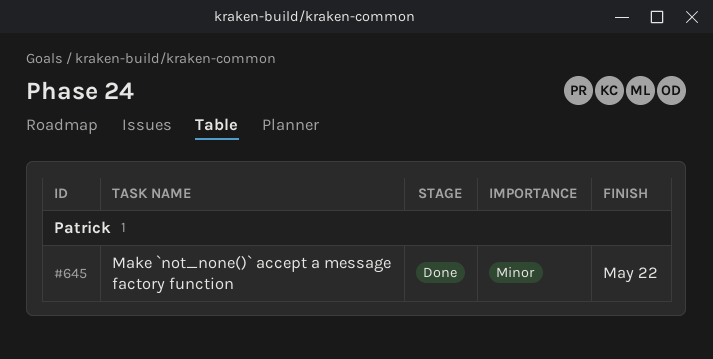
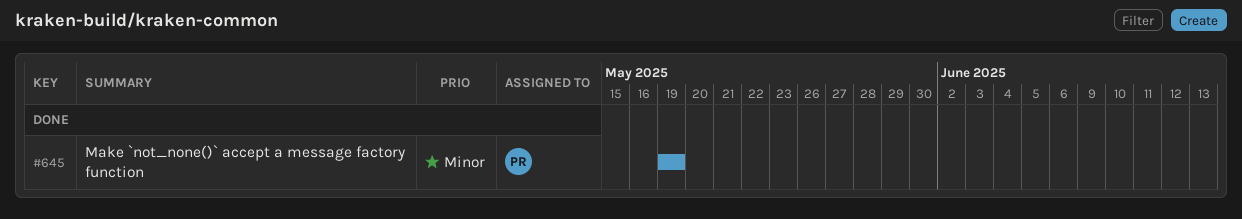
#645, due: May 22 -> May 19

